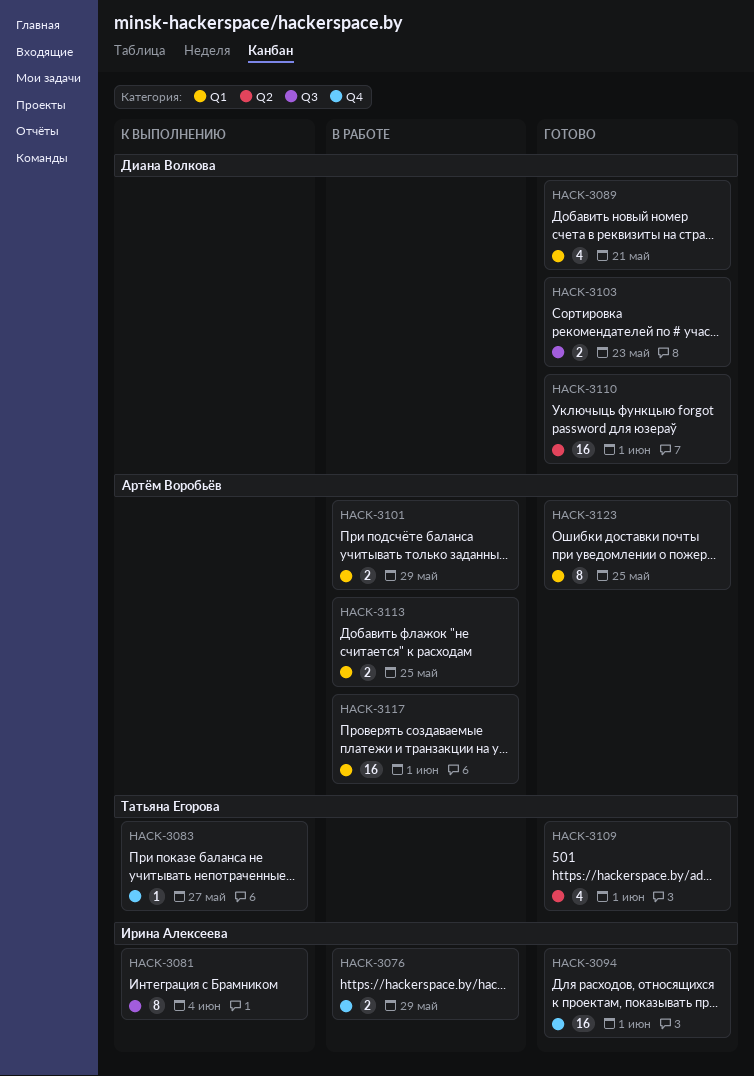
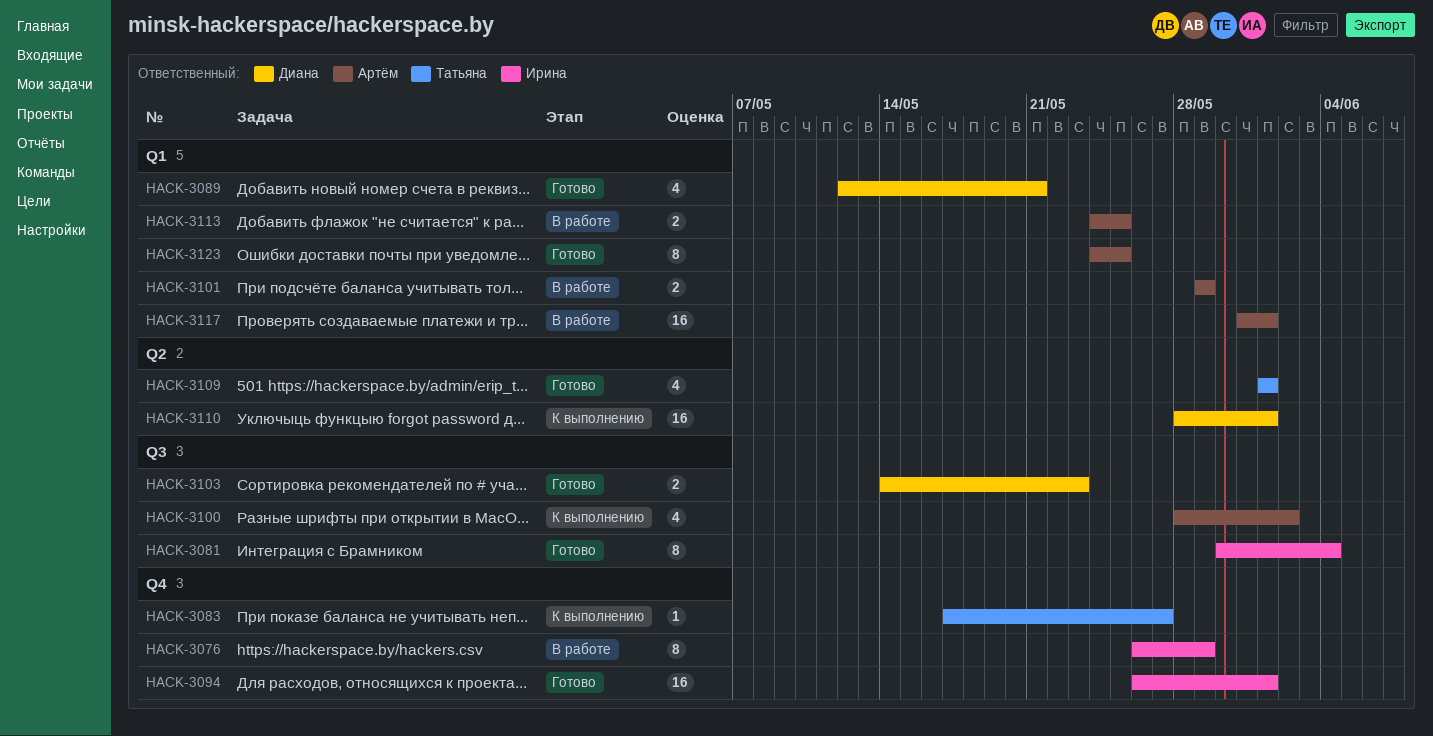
HACK-3076, estimate: 2 -> 8
HACK-3081, status: К выполнению -> Готово
HACK-3100: none -> present
HACK-3110, status: Готово -> К выполнению

